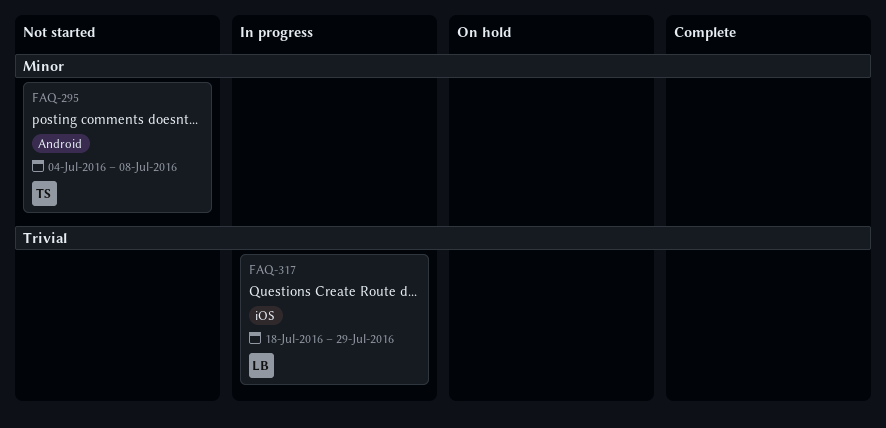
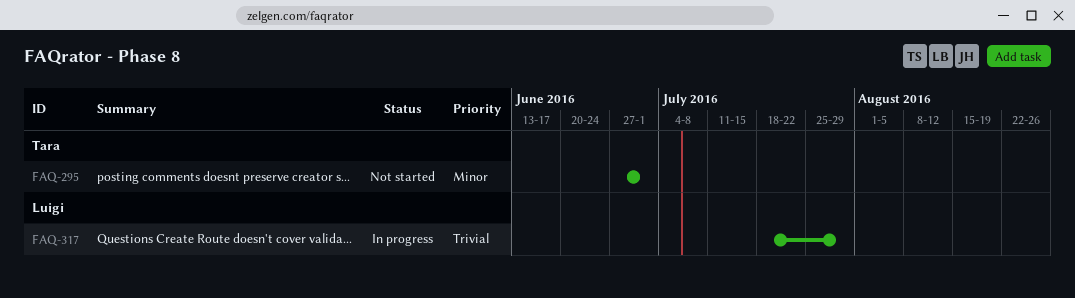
FAQ-295, start: Jul 4 -> Jun 27
FAQ-295, due: Jul 8 -> Jul 1

